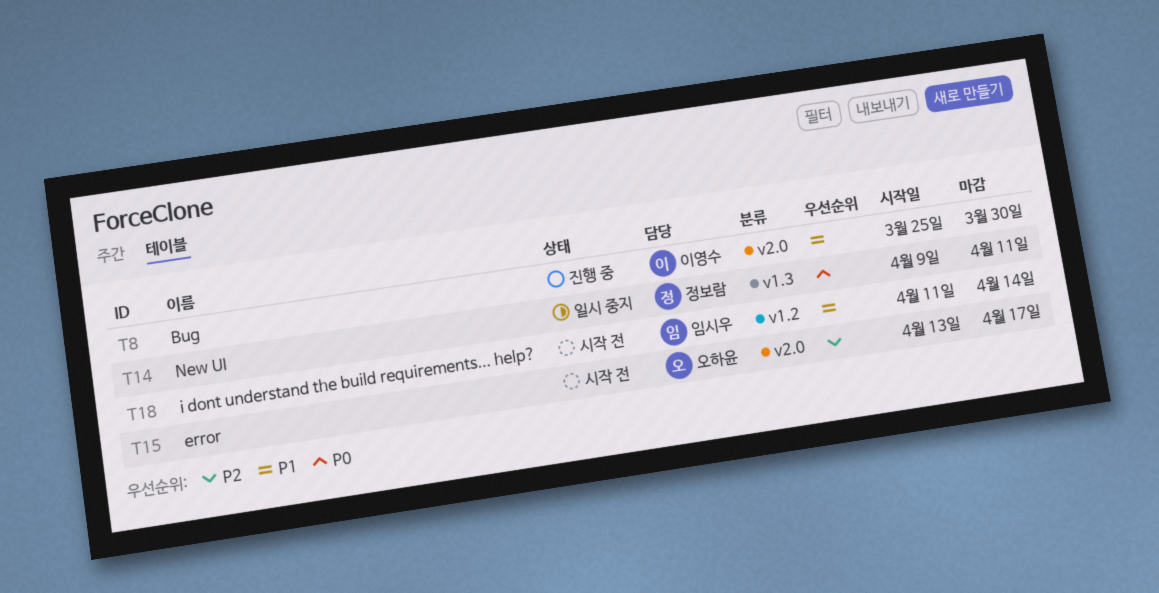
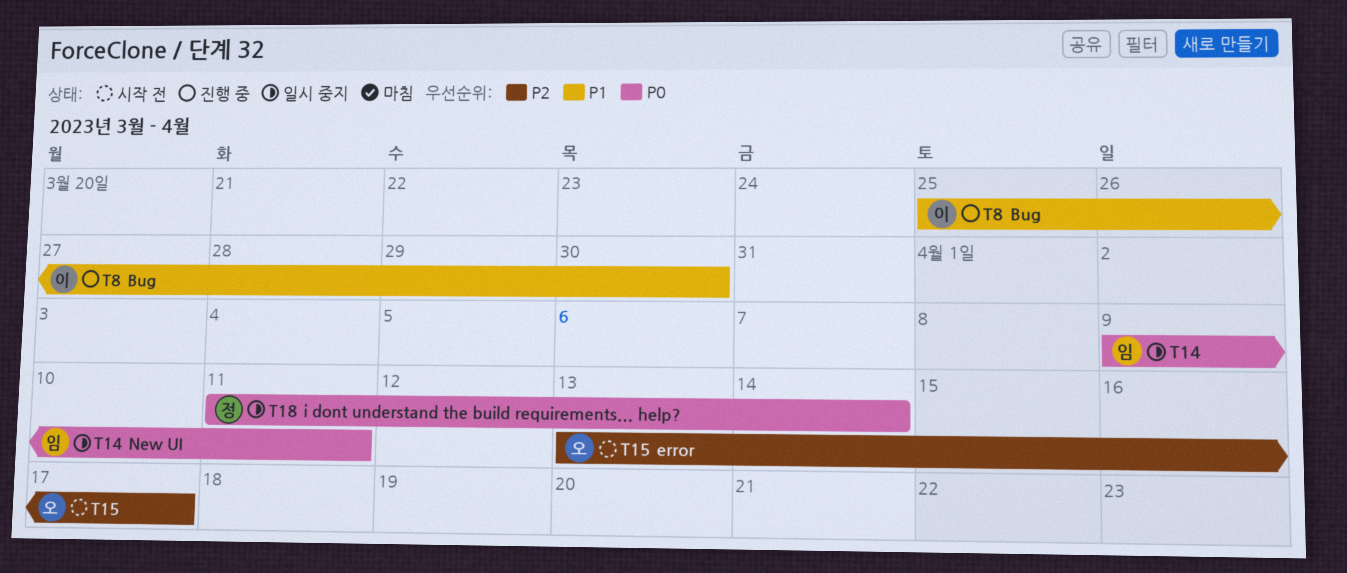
T14, owner: 정보람 -> 임시우
T18, status: 시작 전 -> 일시 중지
T18, owner: 임시우 -> 정보람
T18, priority: P1 -> P0

